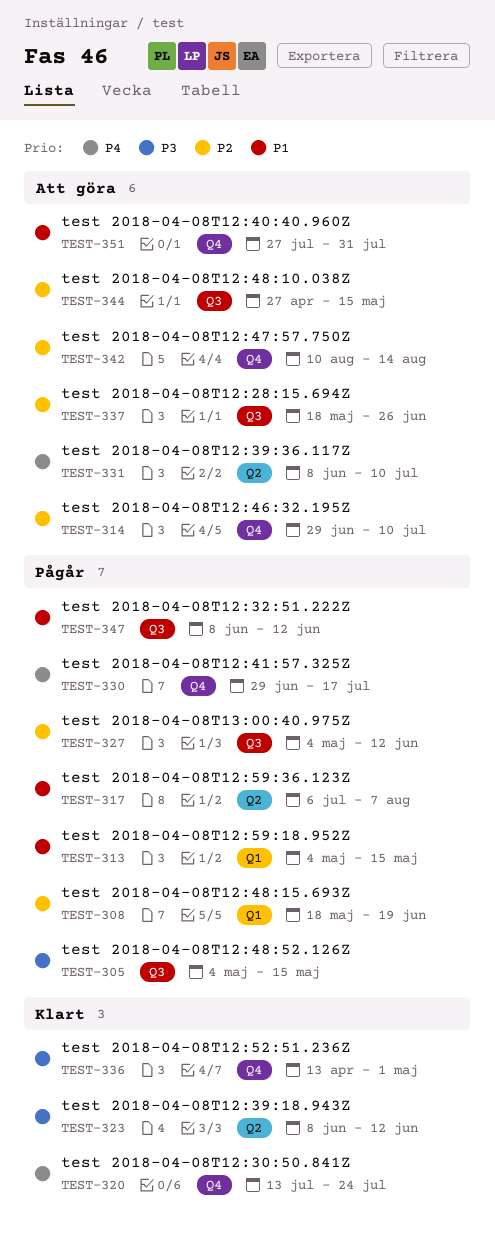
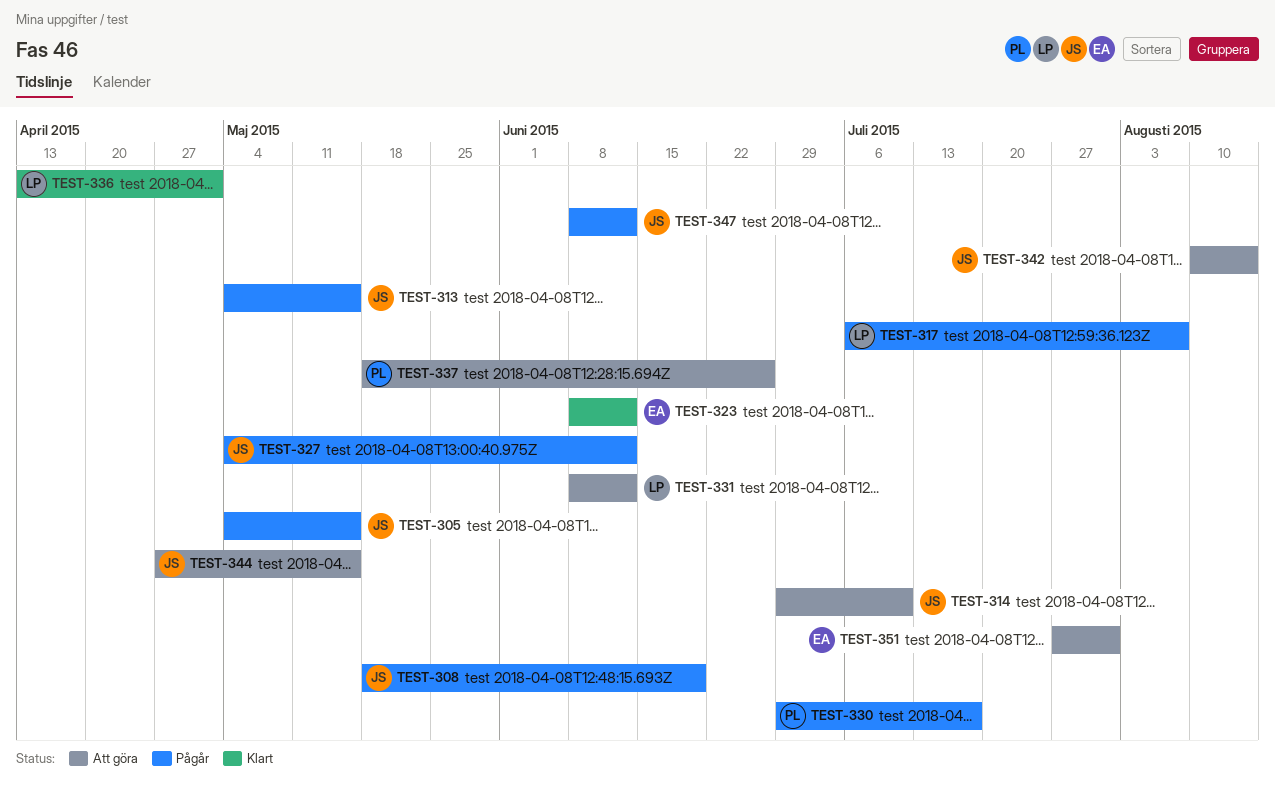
TEST-320: present -> none
TEST-331, due: Jul 10 -> Jun 12

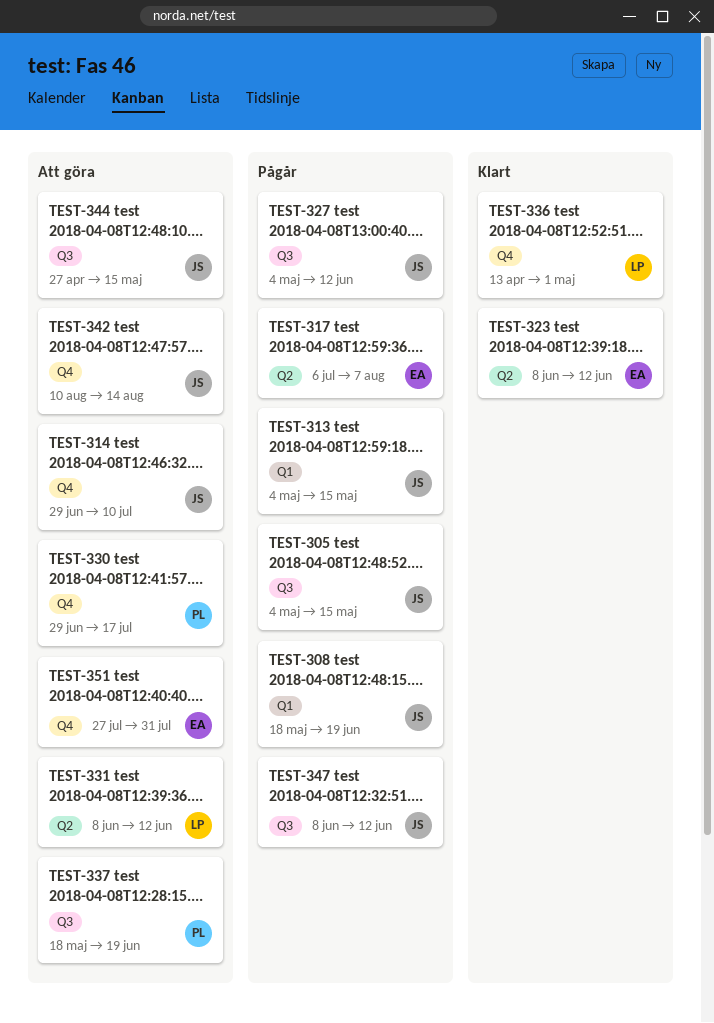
TEST-317, owner: LP -> EA
TEST-330, status: Pågår -> Att göra
TEST-337, due: Jun 26 -> Jun 19

